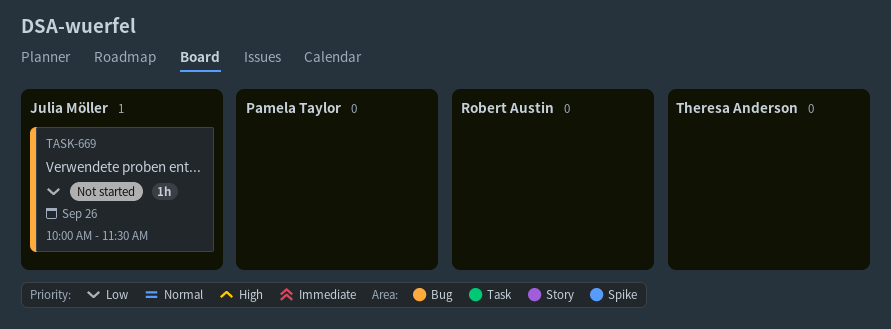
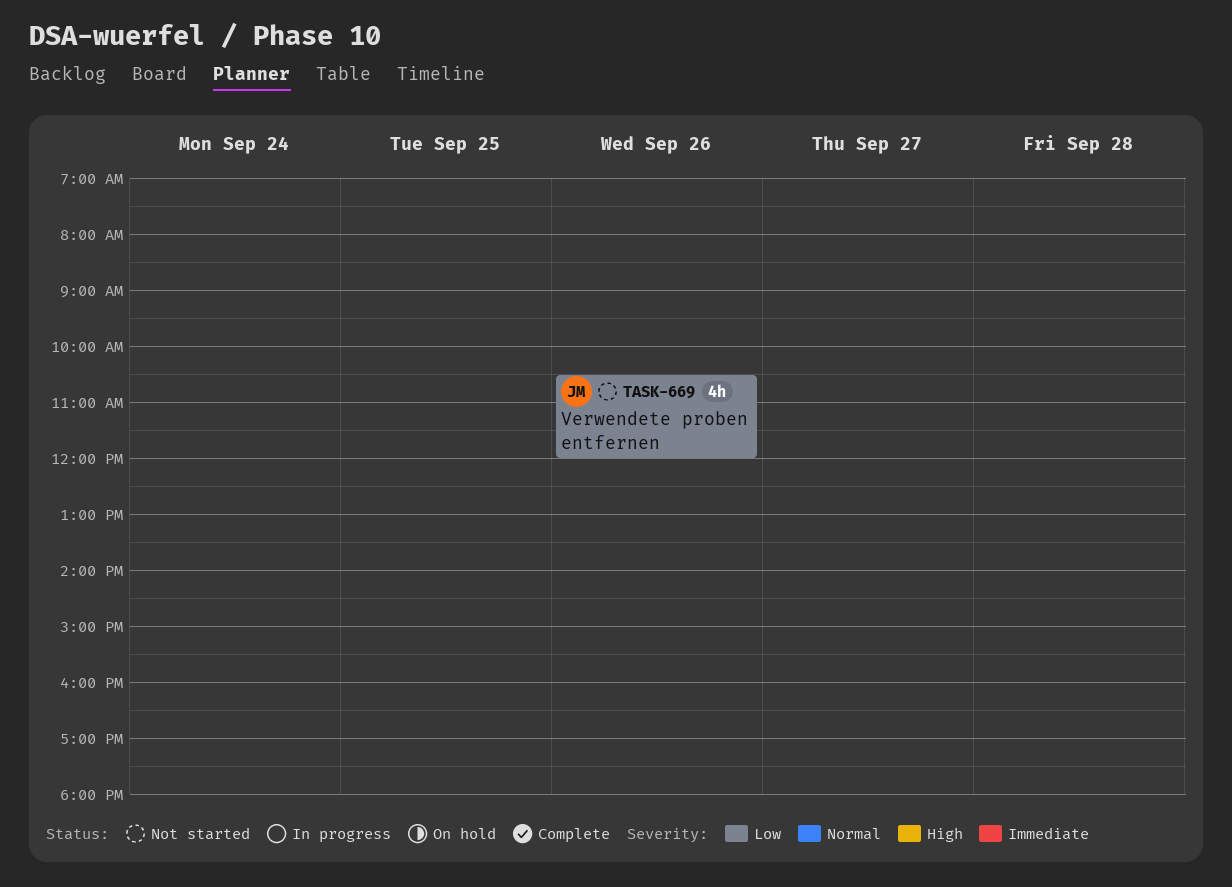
TASK-669, estimate: 1h -> 4h
TASK-669, begins: 10:00 -> 10:30
TASK-669, ends: 11:30 -> 12:00

